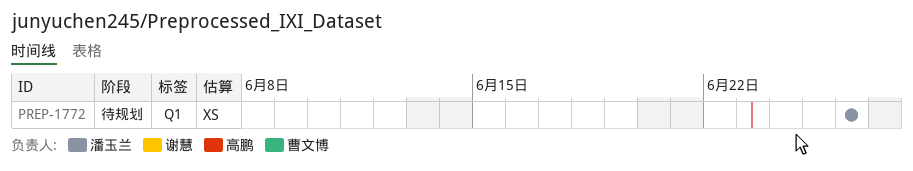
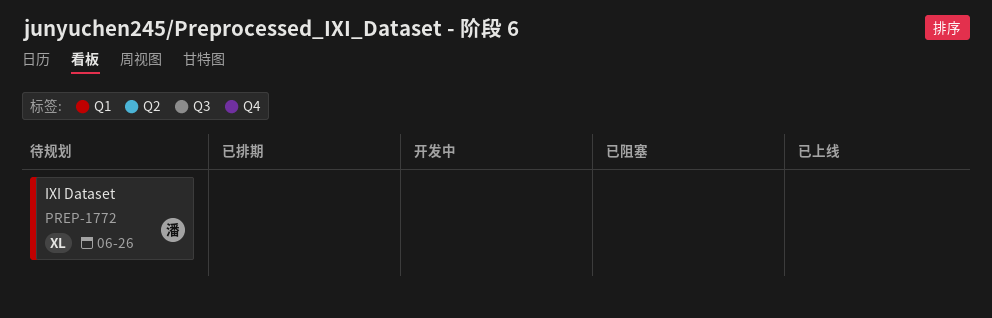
PREP-1772, estimate: XS -> XL

